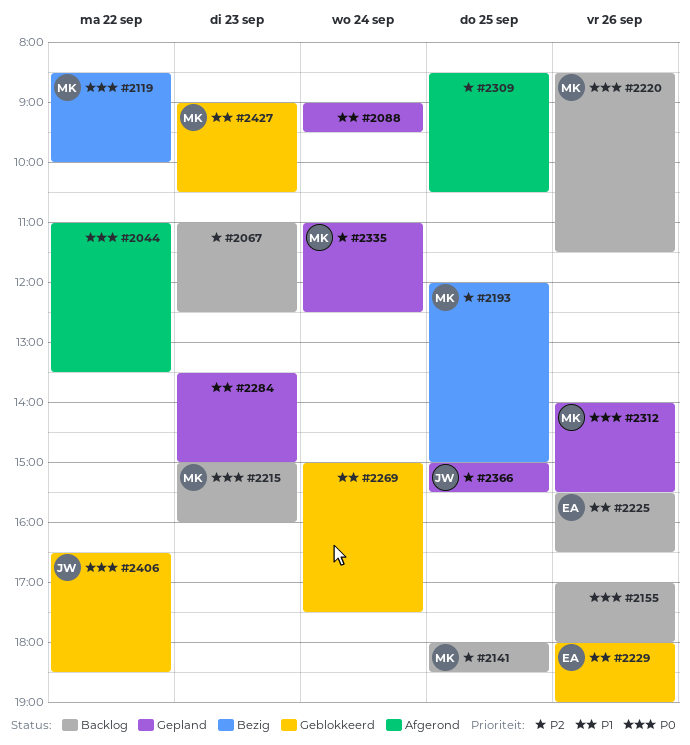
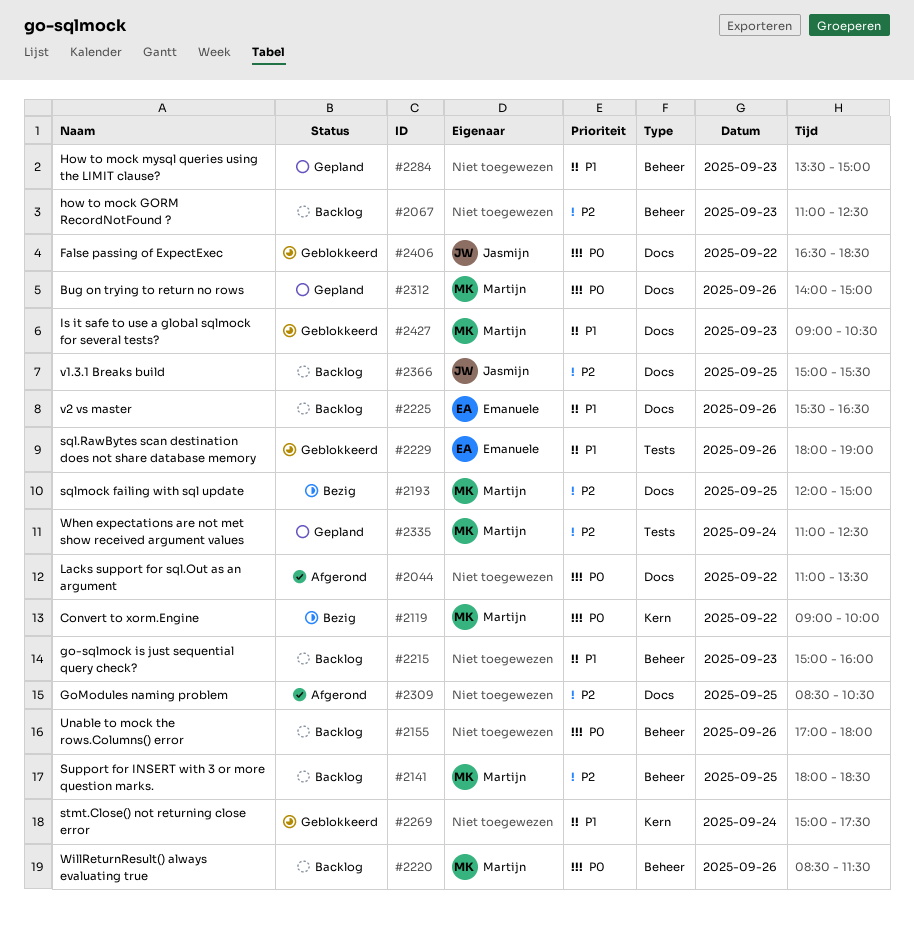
#2088: present -> none
#2119, begins: 08:30 -> 09:00
#2215, owner: Martijn -> none
#2215, priority: P0 -> P1
#2312, ends: 15:30 -> 15:00
#2366, status: Gepland -> Backlog

